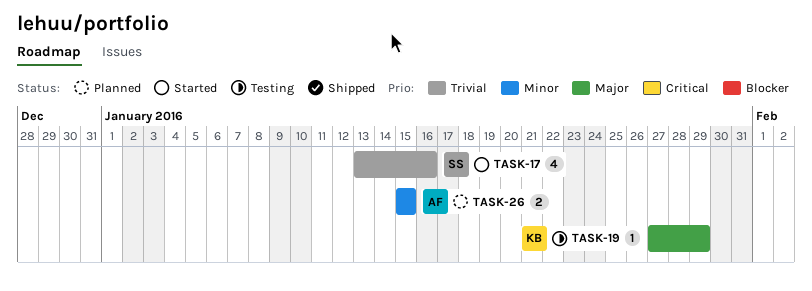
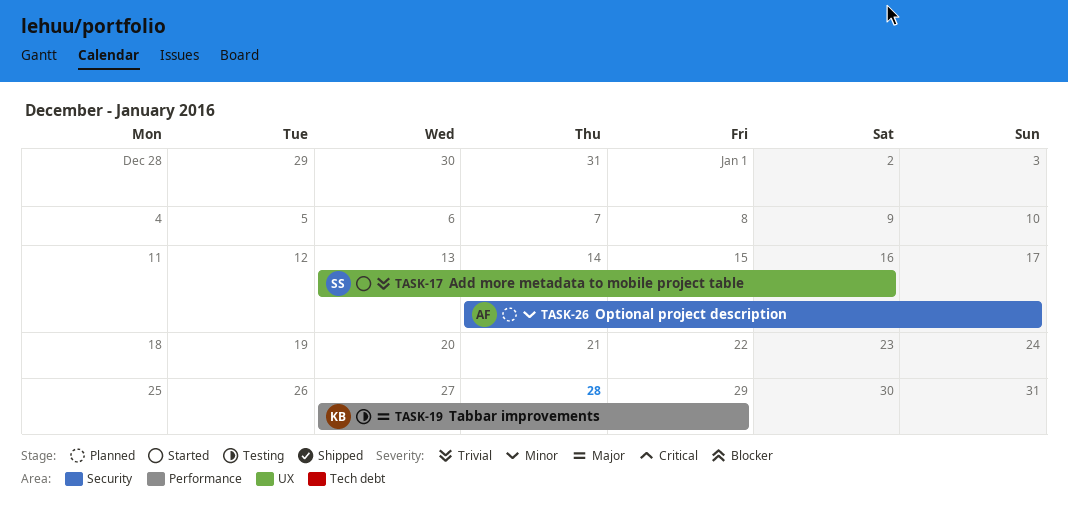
TASK-26, start: Jan 15 -> Jan 14
TASK-26, due: Jan 15 -> Jan 17

